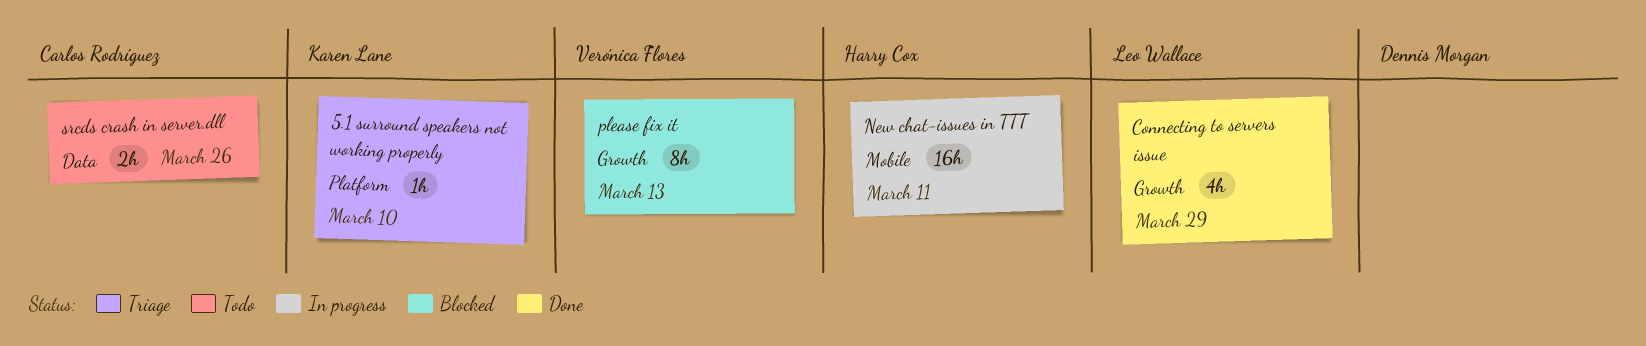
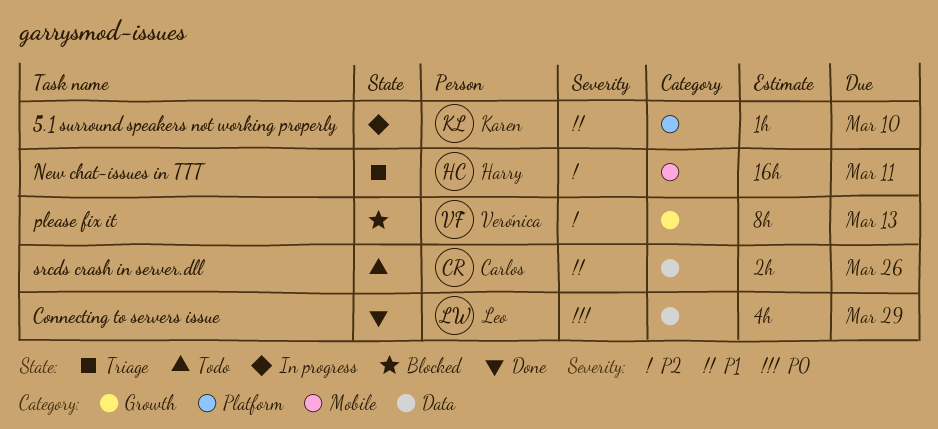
5.1 surround speakers not working properly, status: Triage -> In progress
Connecting to servers issue, label: Growth -> Data
New chat-issues in TTT, status: In progress -> Triage

